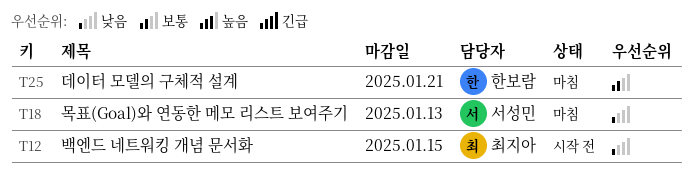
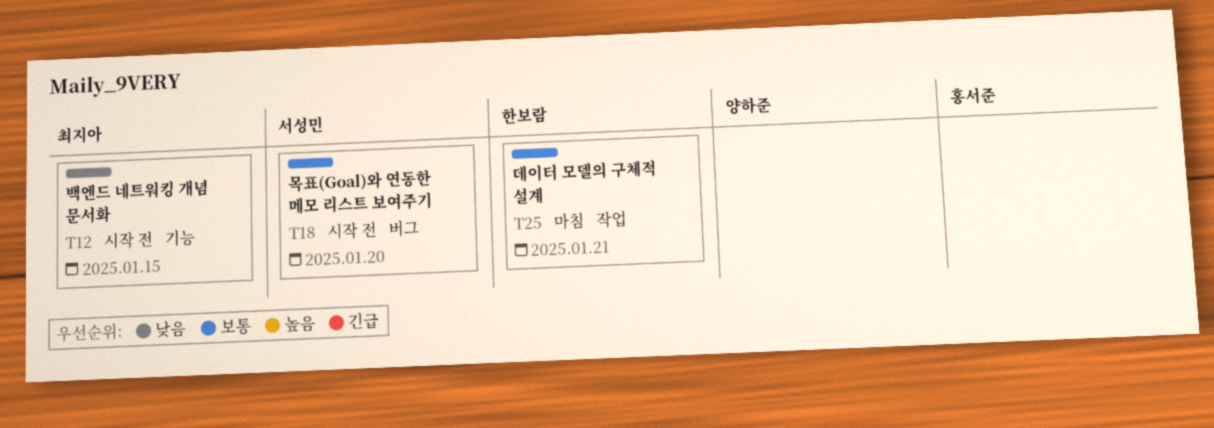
T18, status: 마침 -> 시작 전
T18, priority: 낮음 -> 보통
T18, due: Jan 13 -> Jan 20

